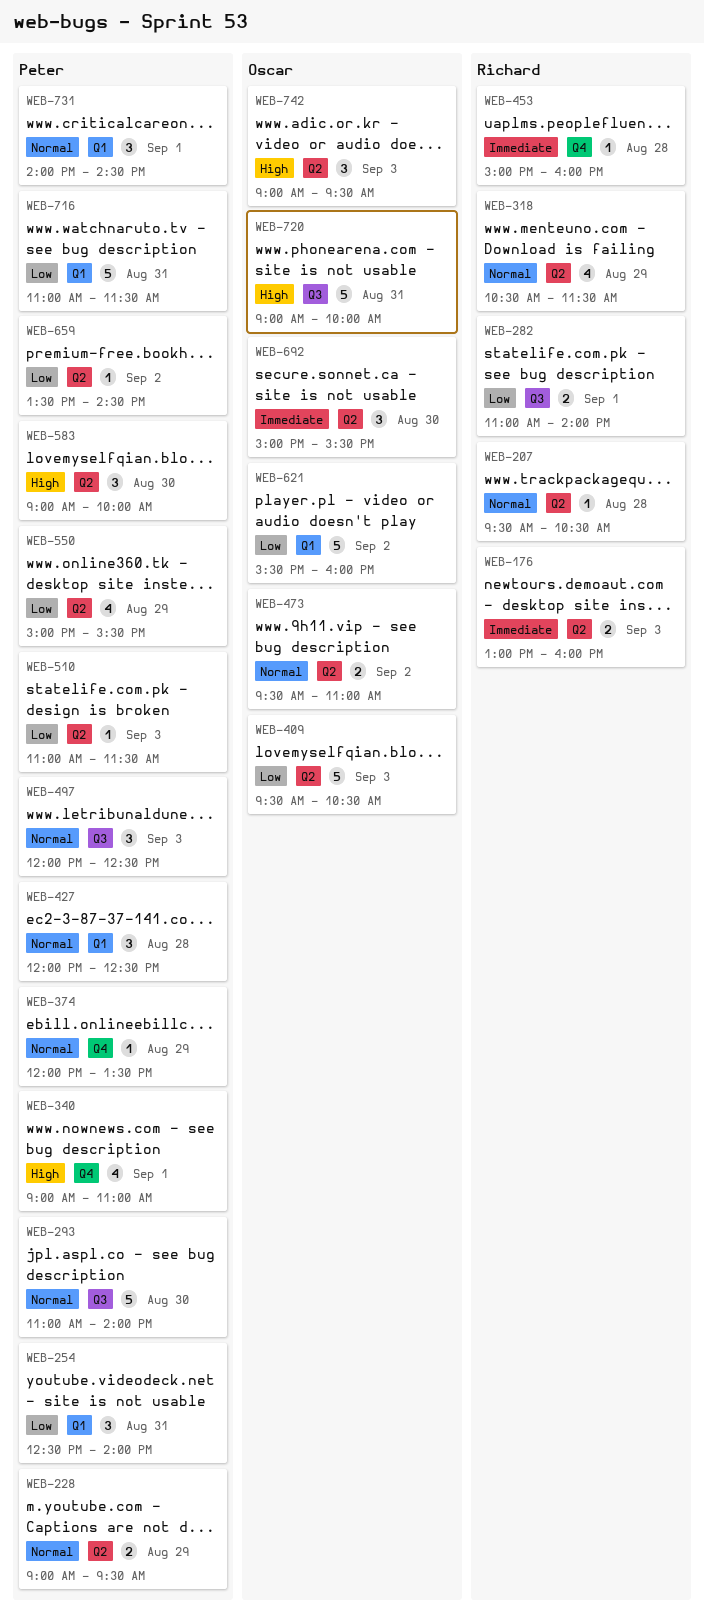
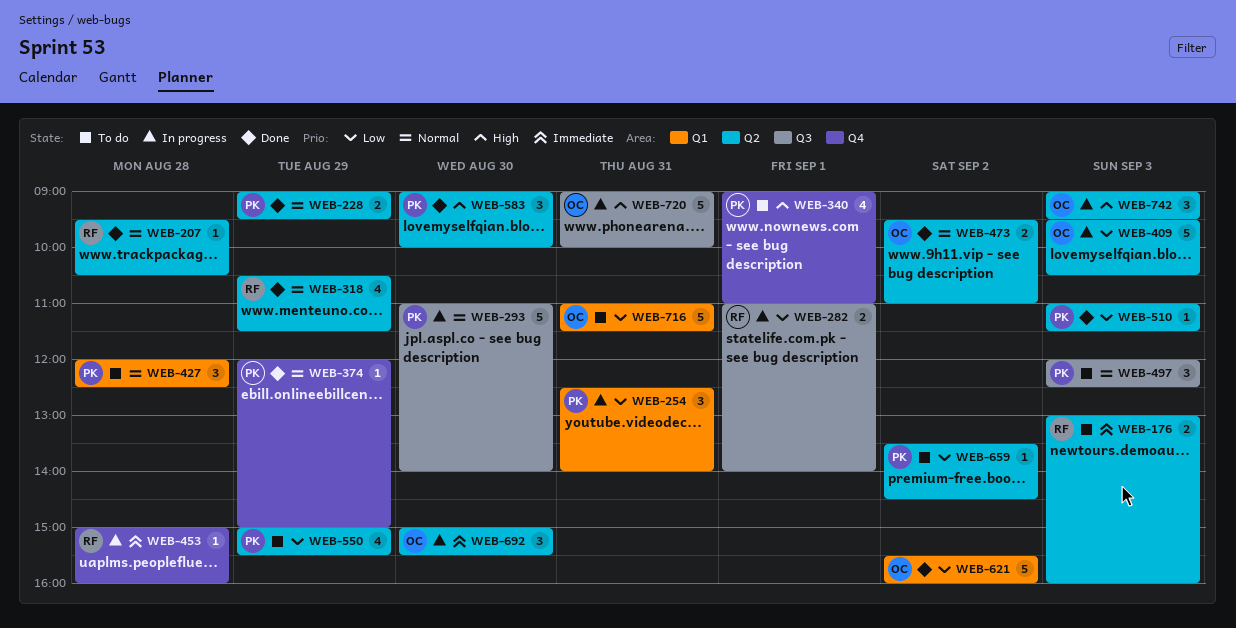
WEB-374, ends: 13:30 -> 15:00
WEB-716, owner: Peter -> Oscar
WEB-731: present -> none

